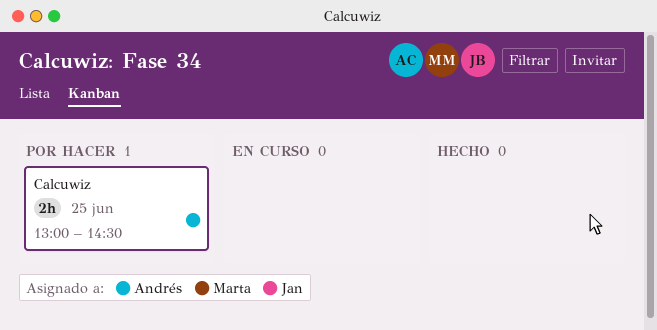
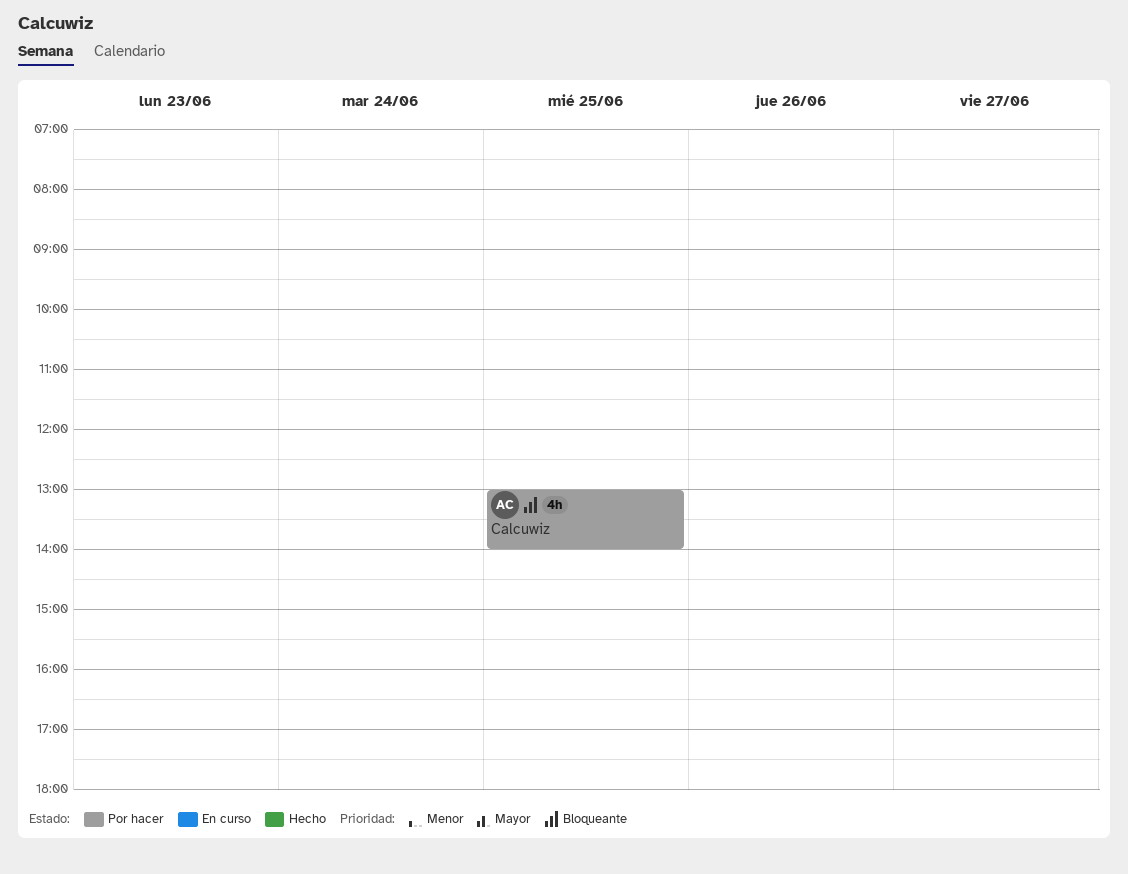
Calcuwiz, estimate: 2h -> 4h
Calcuwiz, ends: 14:30 -> 14:00

